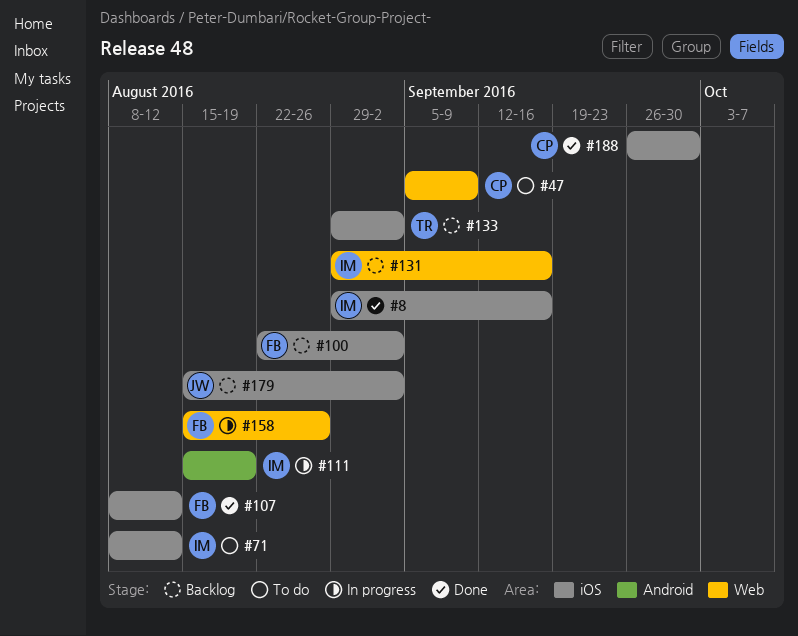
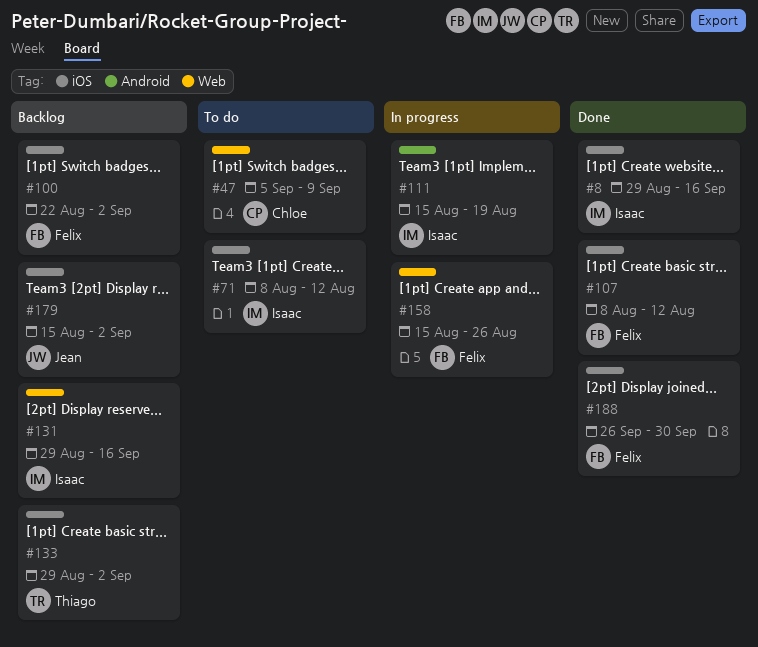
#188, owner: Chloe -> Felix

